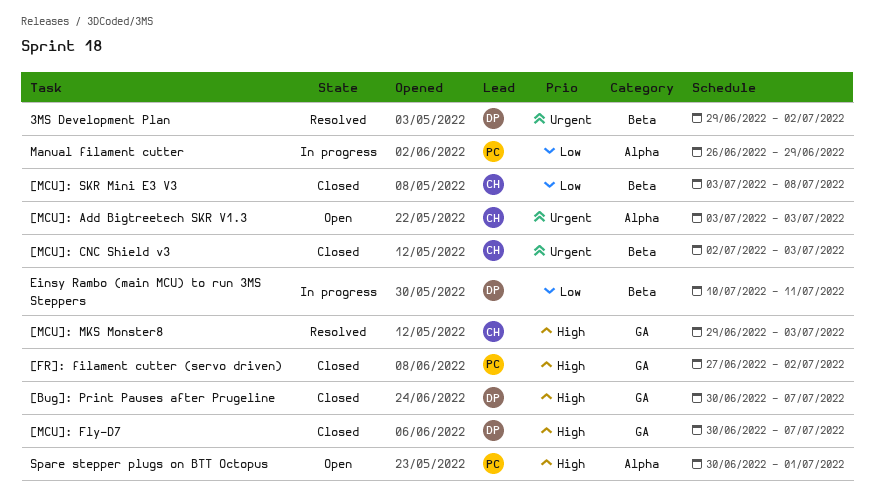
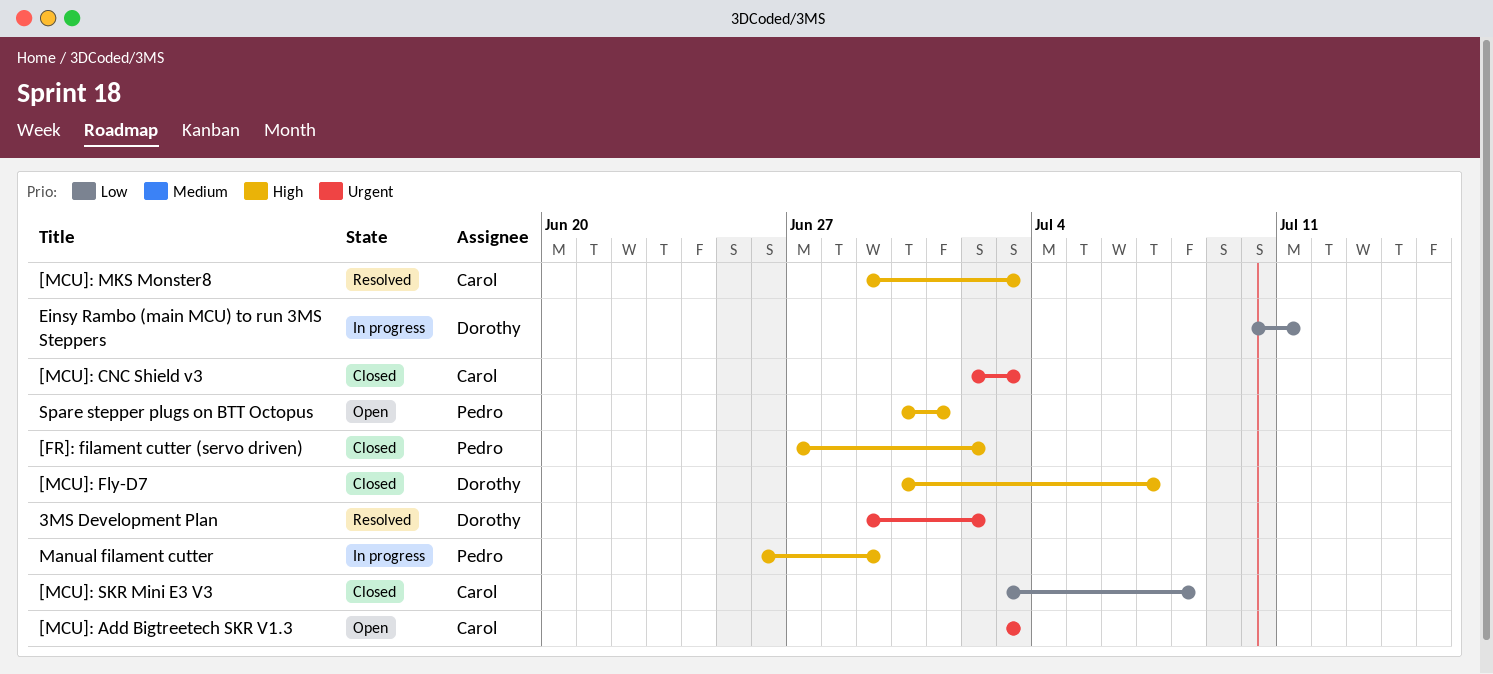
[Bug]: Print Pauses after Prugeline: present -> none
Manual filament cutter, priority: Low -> High

